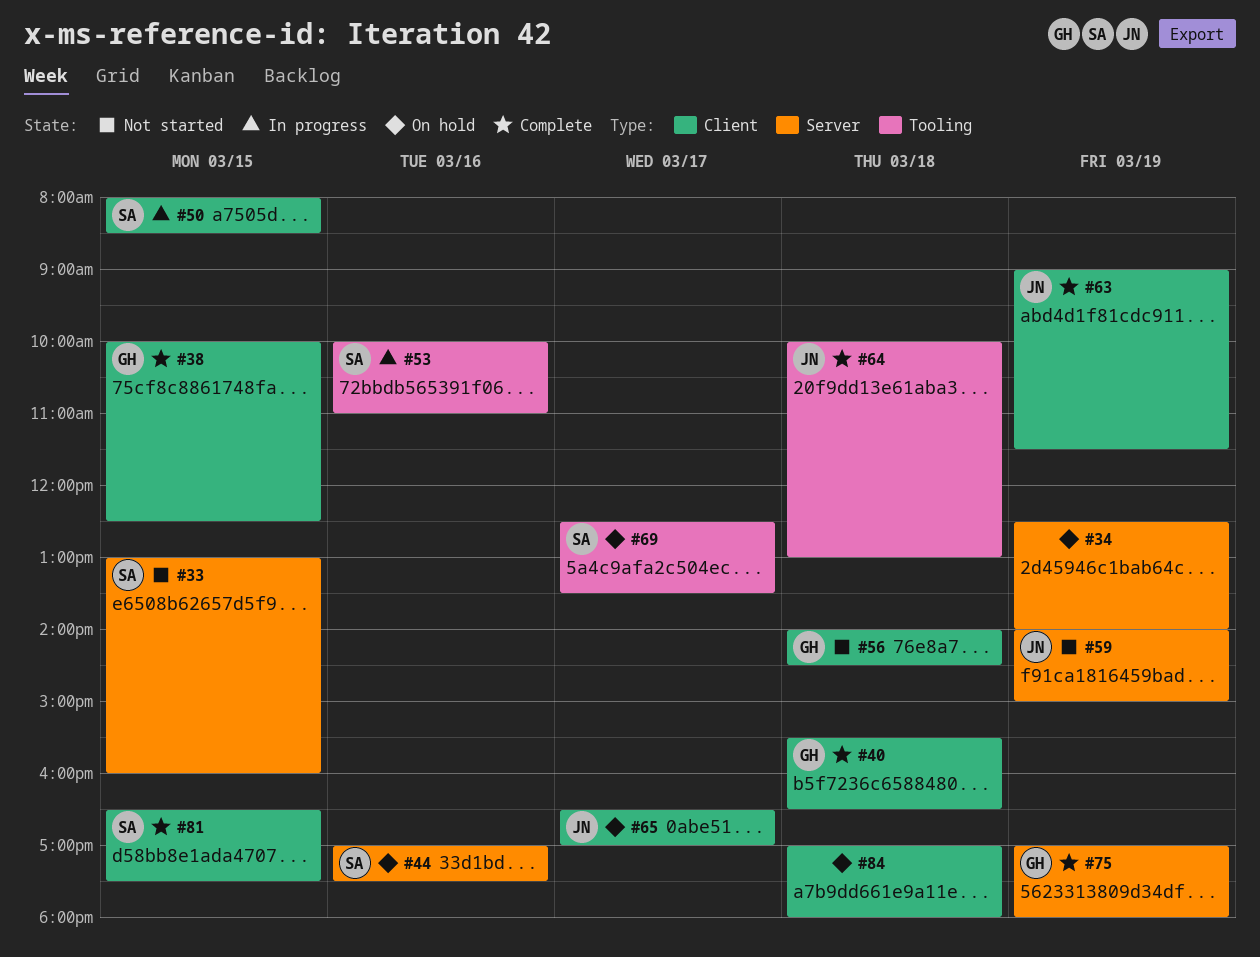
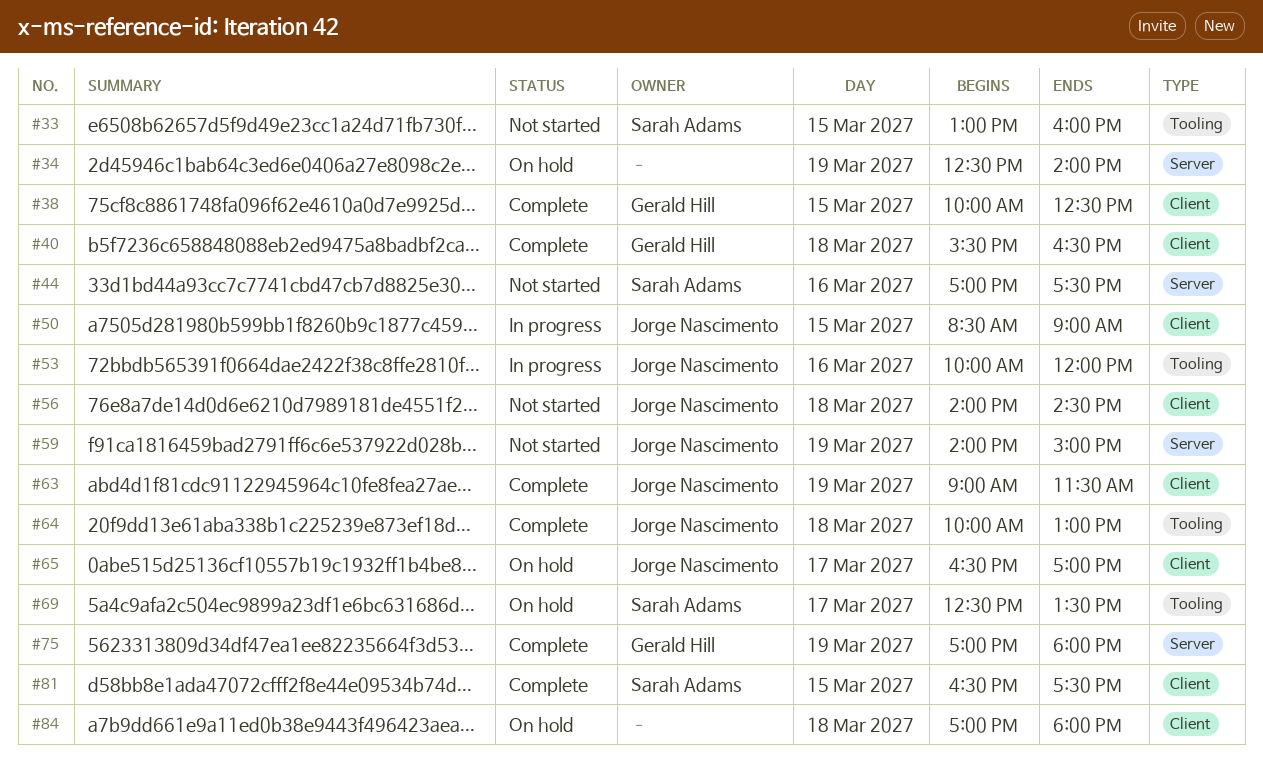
#33, label: Server -> Tooling
#44, status: On hold -> Not started
#50, owner: Sarah Adams -> Jorge Nascimento
#50, begins: 08:00 -> 08:30
#50, ends: 08:30 -> 09:00
#53, owner: Sarah Adams -> Jorge Nascimento
#53, ends: 11:00 -> 12:00
#56, owner: Gerald Hill -> Jorge Nascimento

